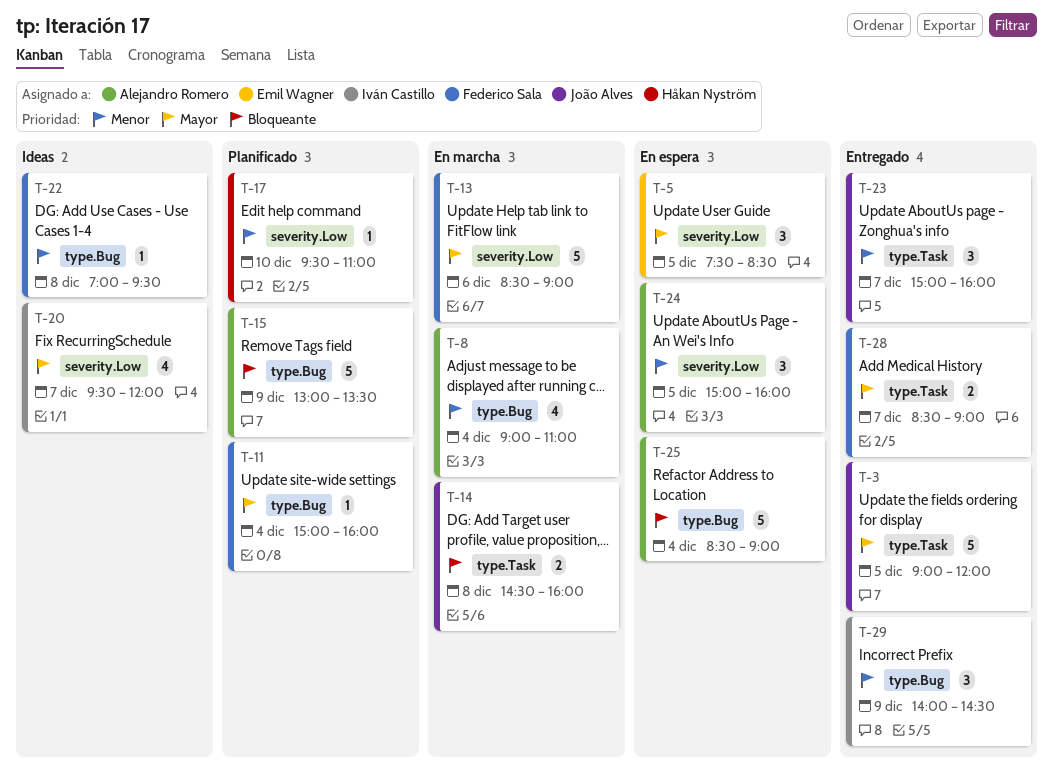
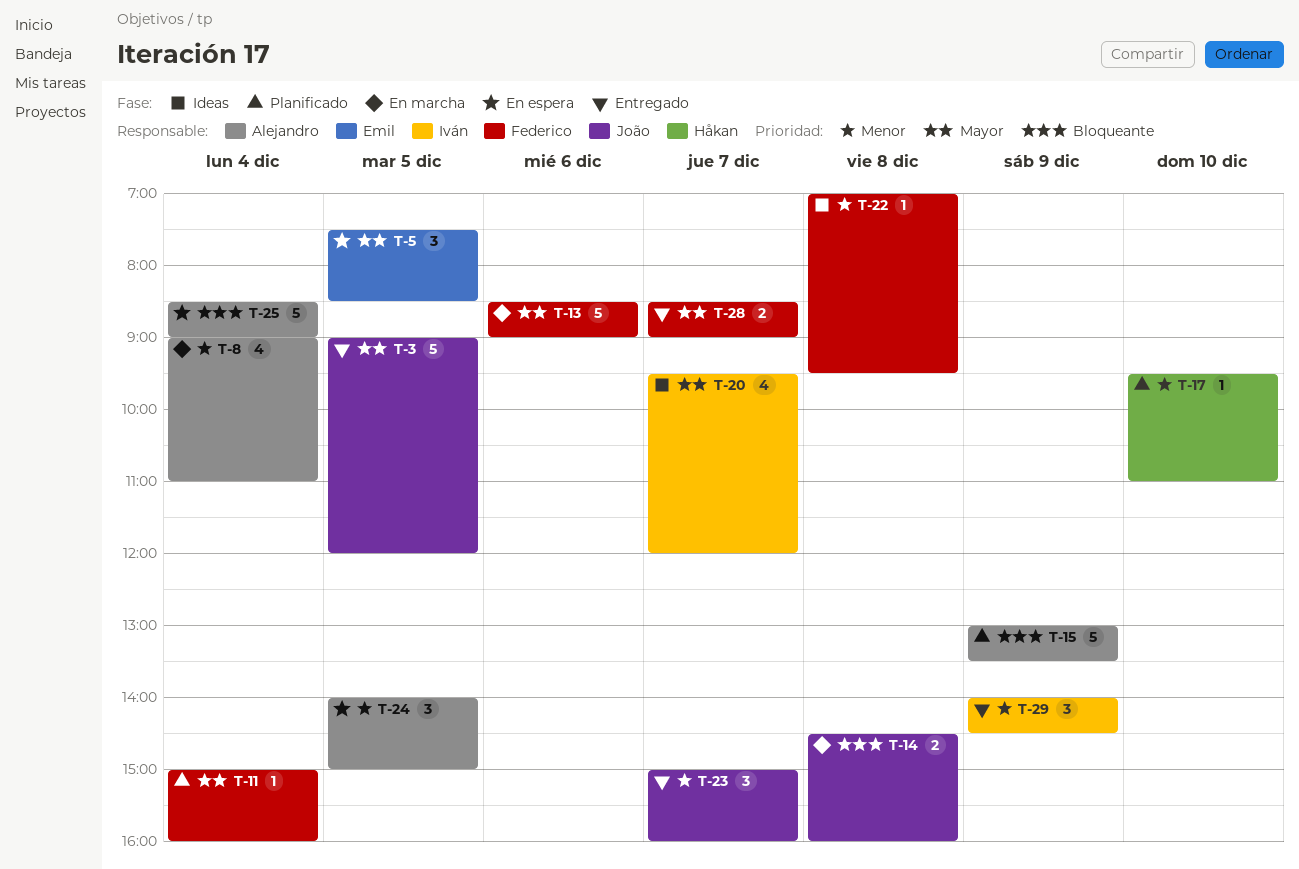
T-24, begins: 15:00 -> 14:00
T-24, ends: 16:00 -> 15:00

